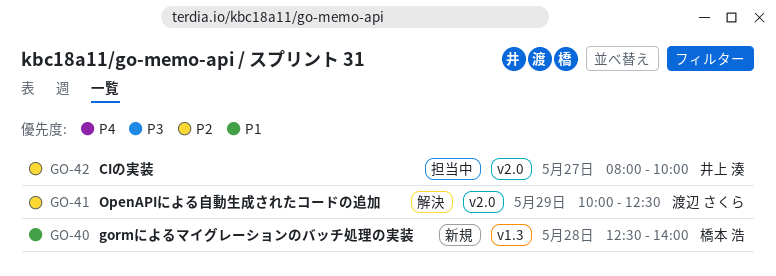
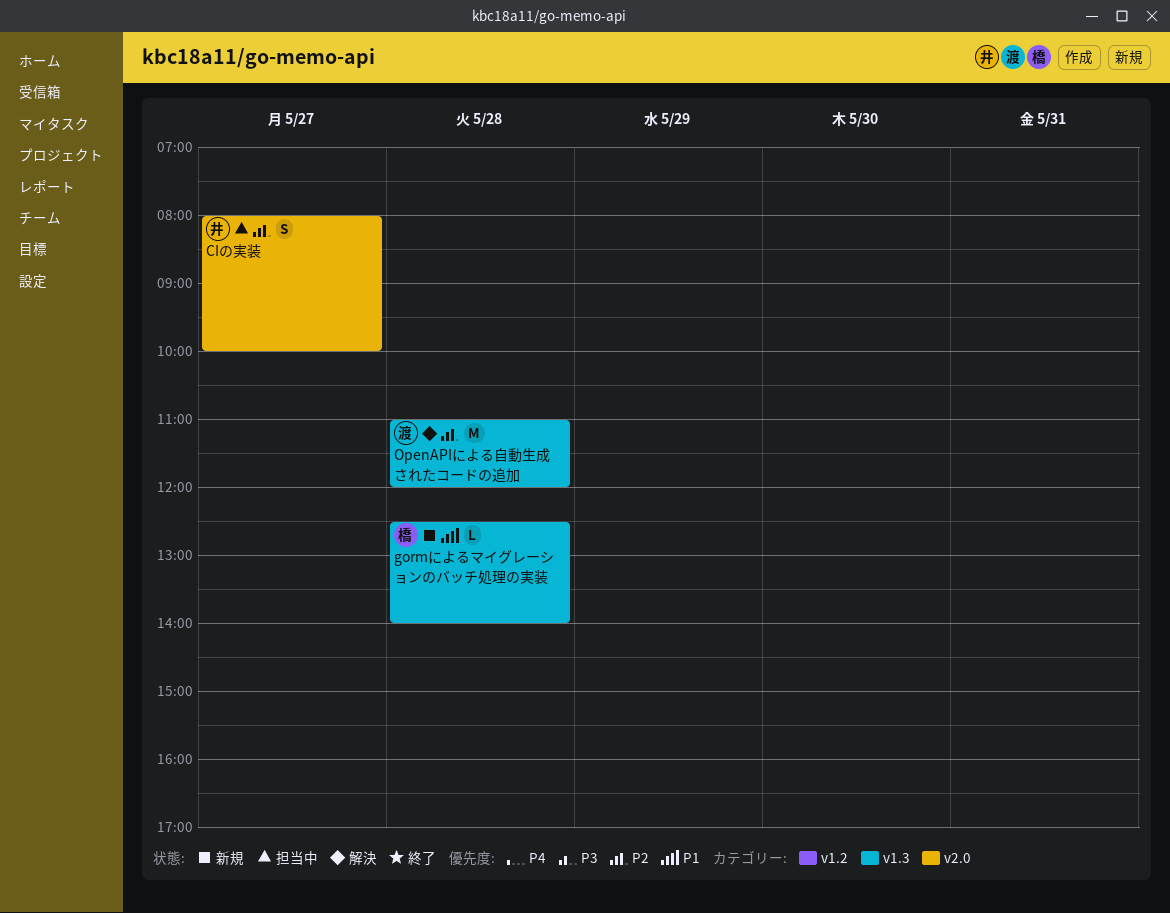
OpenAPIによる自動生成されたコードの追加, label: v2.0 -> v1.3
OpenAPIによる自動生成されたコードの追加, day: May 29 -> May 28
OpenAPIによる自動生成されたコードの追加, begins: 10:00 -> 11:00
OpenAPIによる自動生成されたコードの追加, ends: 12:30 -> 12:00

